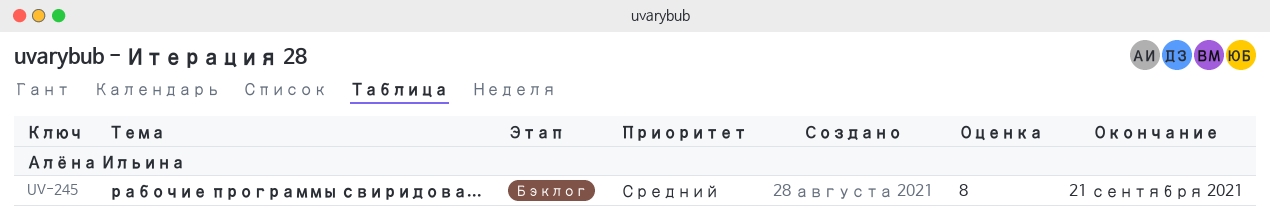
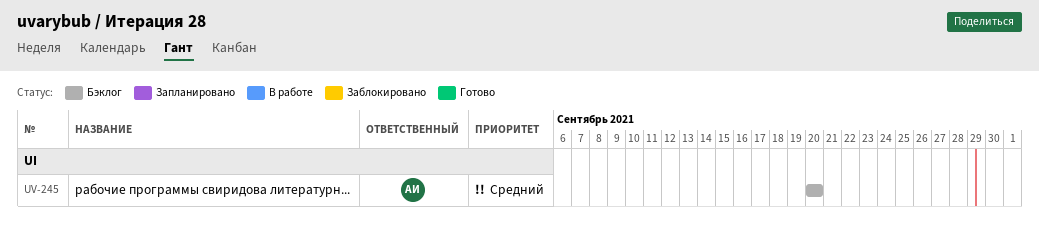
UV-245, due: Sep 21 -> Sep 20

